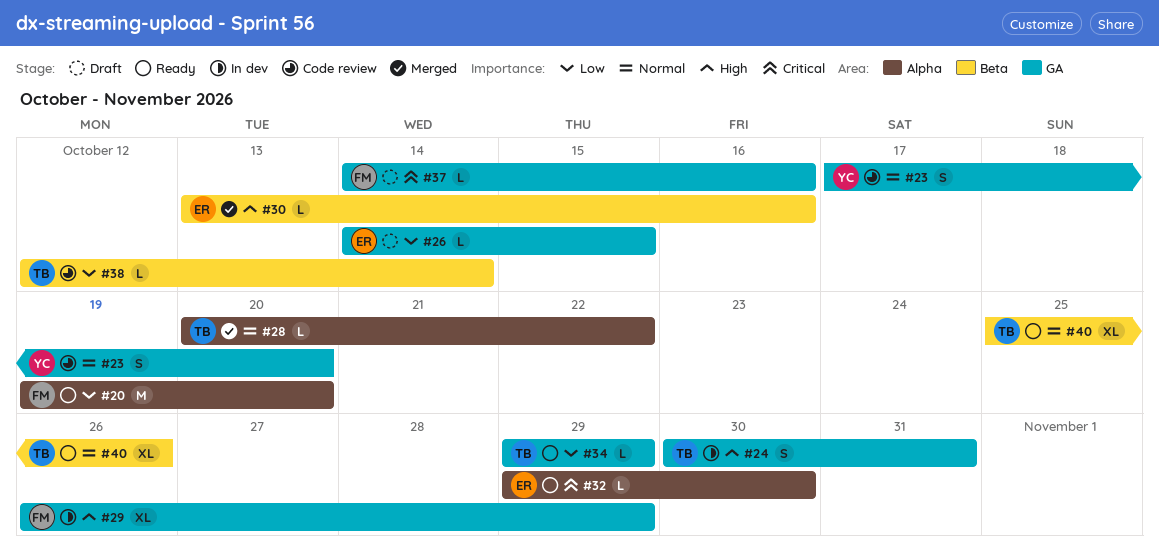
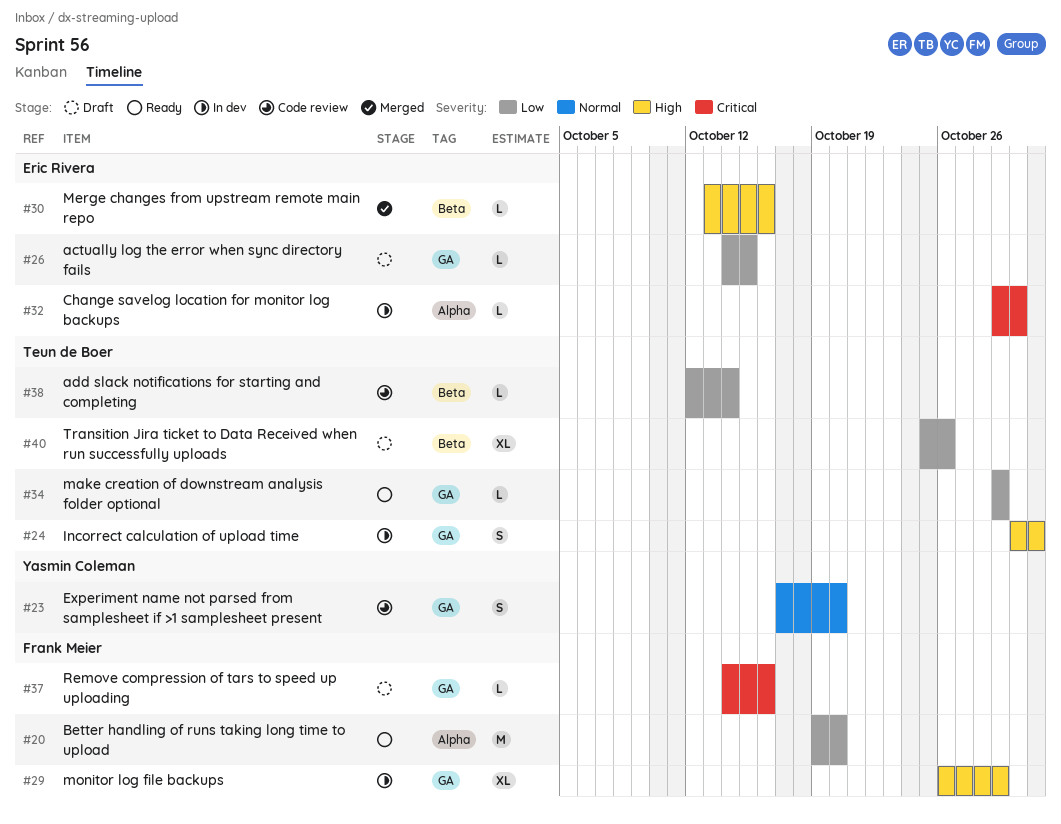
#28: present -> none
#32, status: Ready -> In dev
#40, status: Ready -> Draft
#40, priority: Normal -> Low

